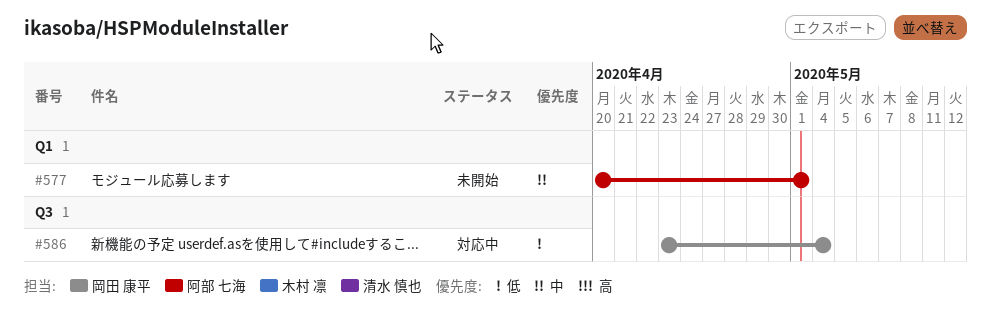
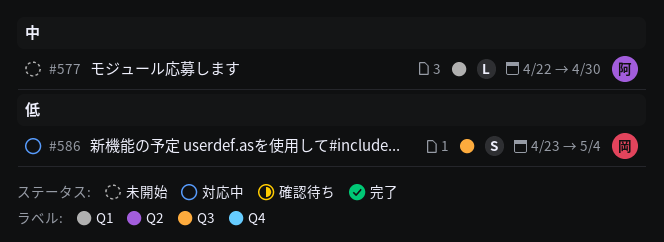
#577, start: Apr 20 -> Apr 22
#577, due: May 1 -> Apr 30

